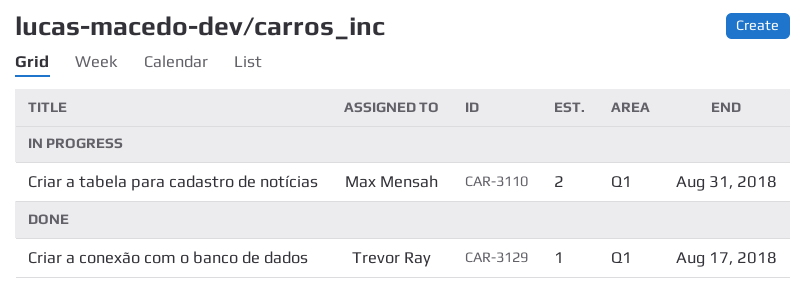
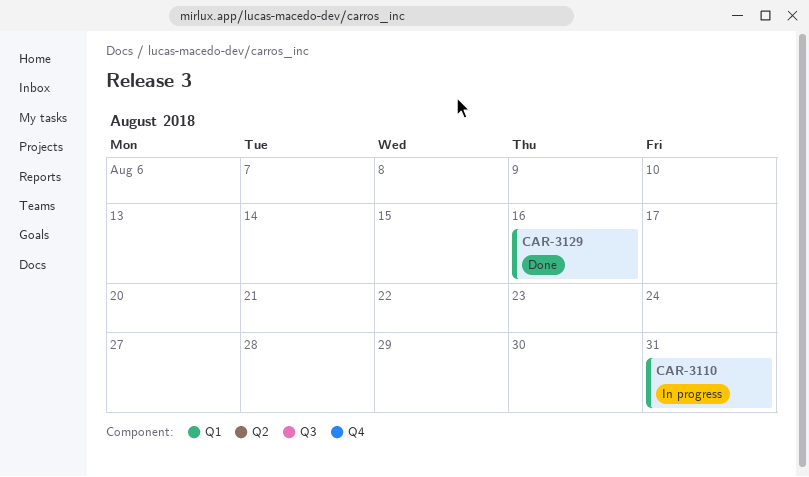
CAR-3129, due: Aug 17 -> Aug 16

